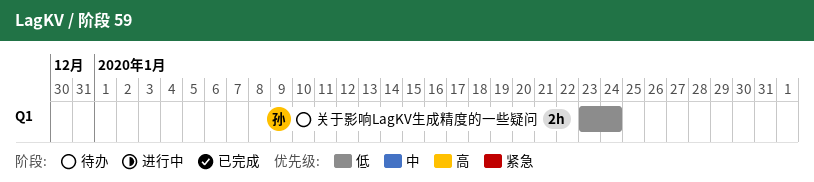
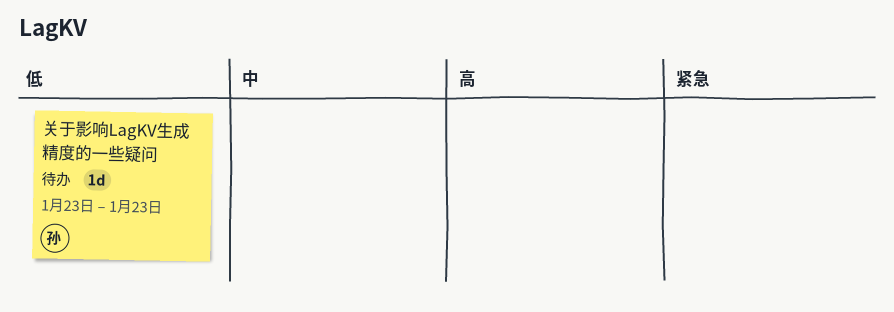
关于影响LagKV生成精度的一些疑问, estimate: 2h -> 1d
关于影响LagKV生成精度的一些疑问, due: Jan 24 -> Jan 23

